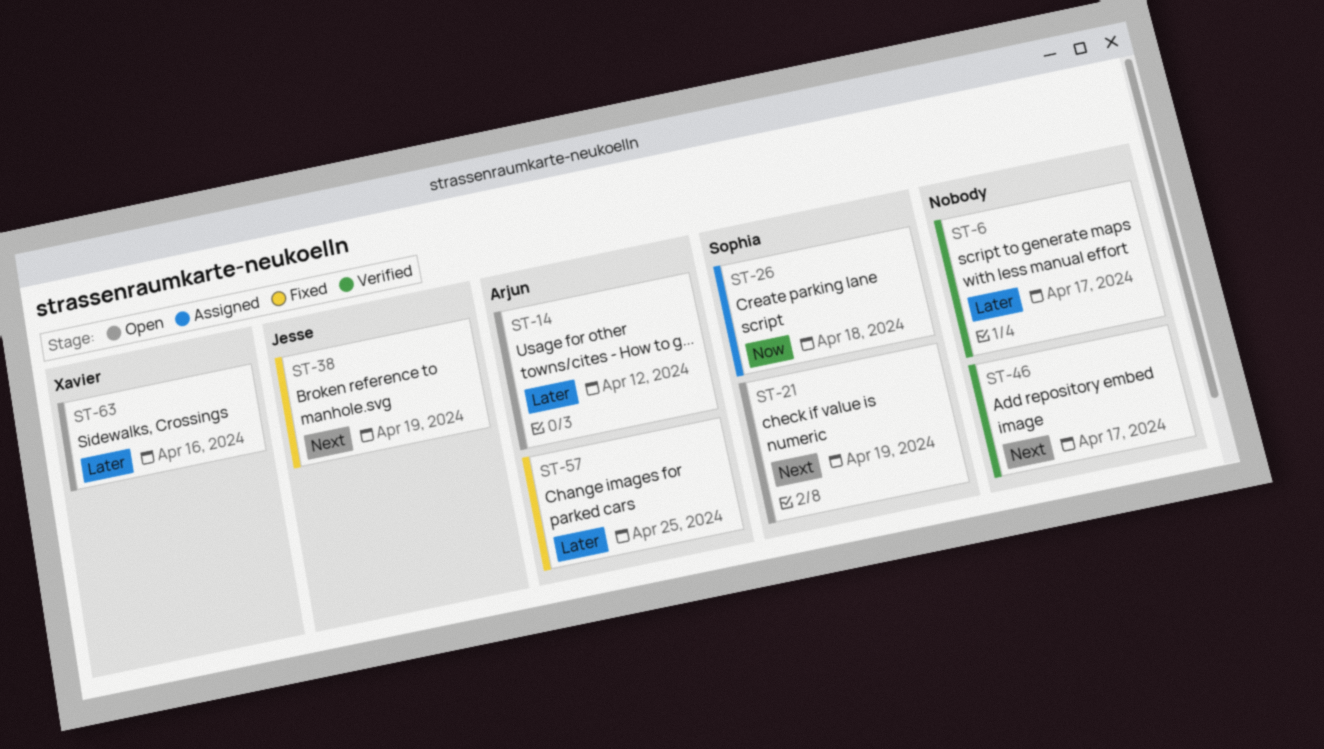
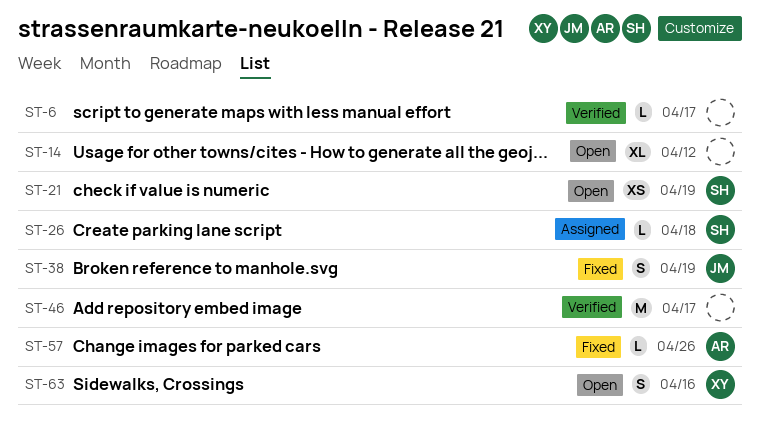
ST-14, owner: Arjun -> none
ST-57, due: Apr 25 -> Apr 26

